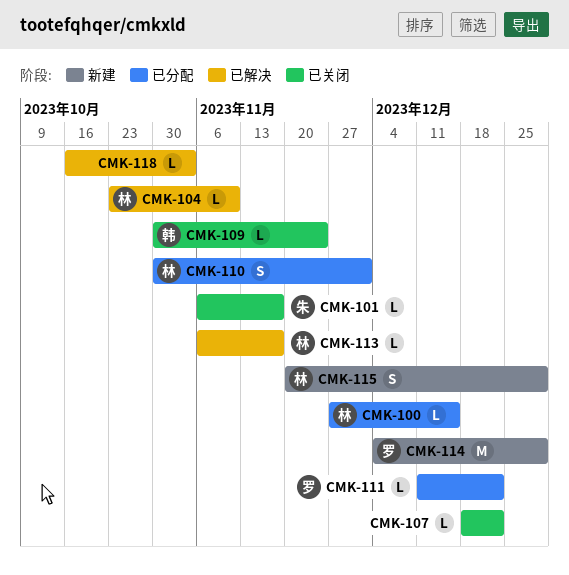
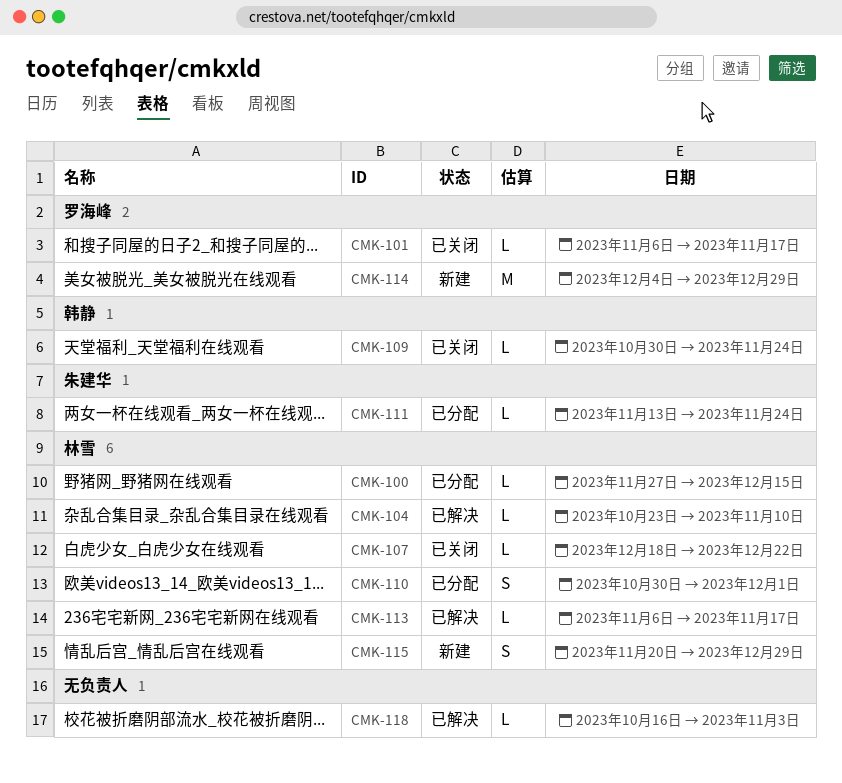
CMK-101, owner: 朱建华 -> 罗海峰
CMK-107, owner: none -> 林雪
CMK-111, owner: 罗海峰 -> 朱建华
CMK-111, start: Dec 11 -> Nov 13
CMK-111, due: Dec 22 -> Nov 24

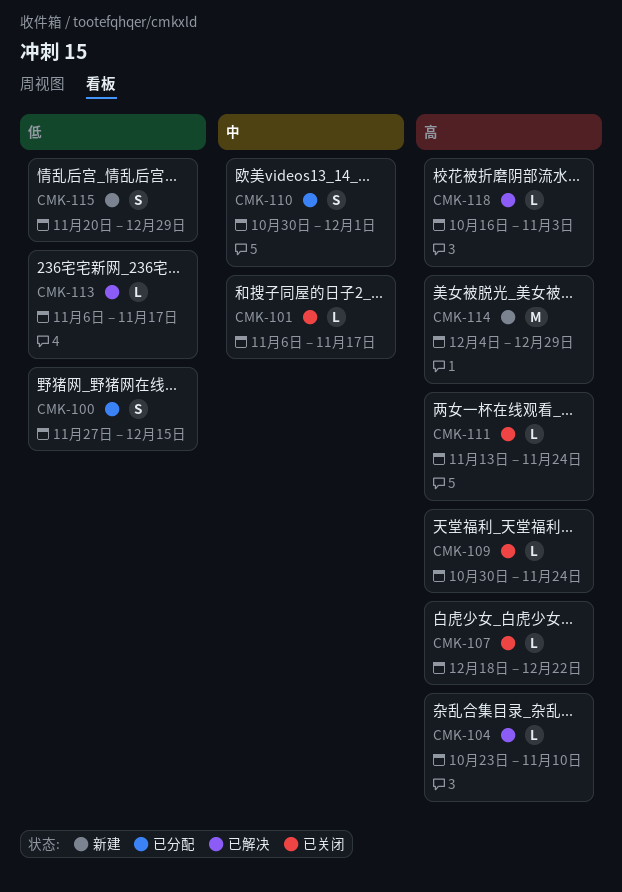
CMK-100, estimate: L -> S
CMK-111, status: 已分配 -> 已关闭

